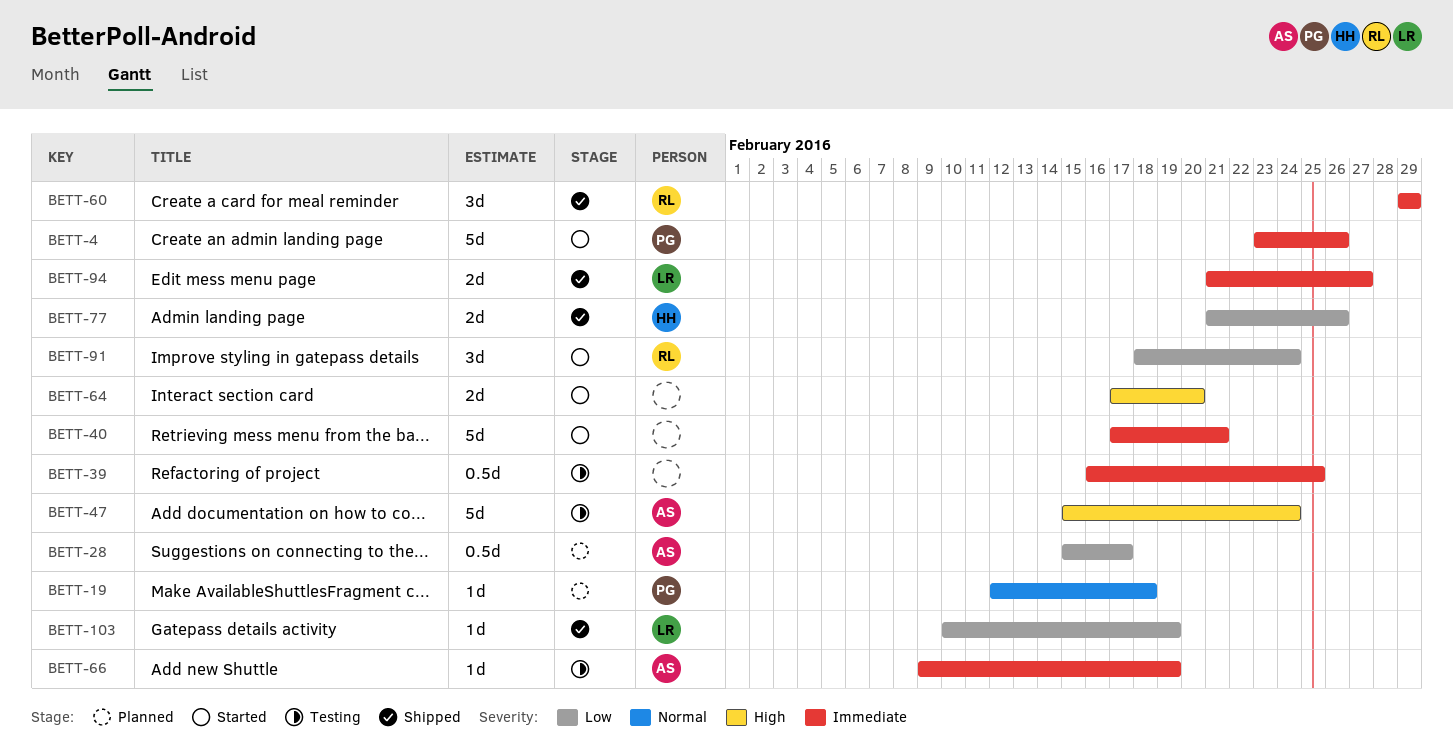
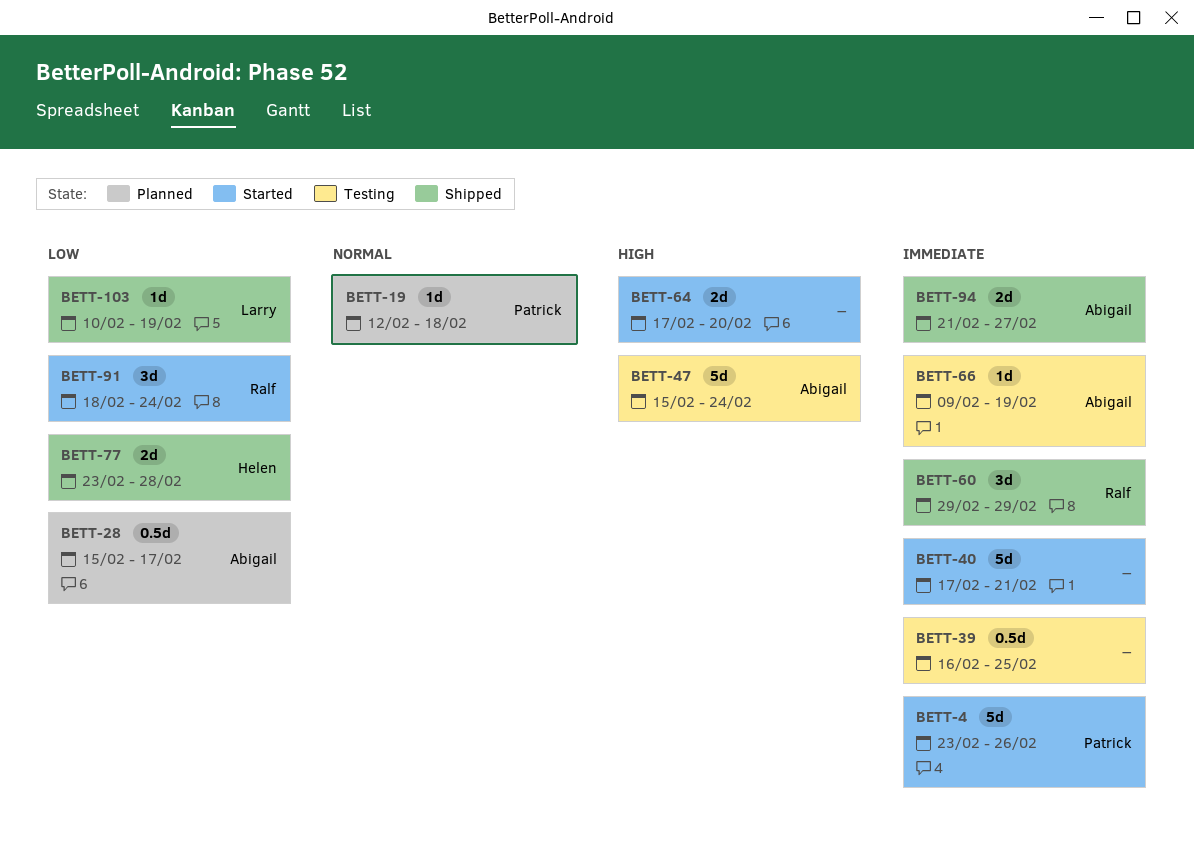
BETT-77, start: Feb 21 -> Feb 23
BETT-77, due: Feb 26 -> Feb 28
BETT-94, owner: Larry -> Abigail

